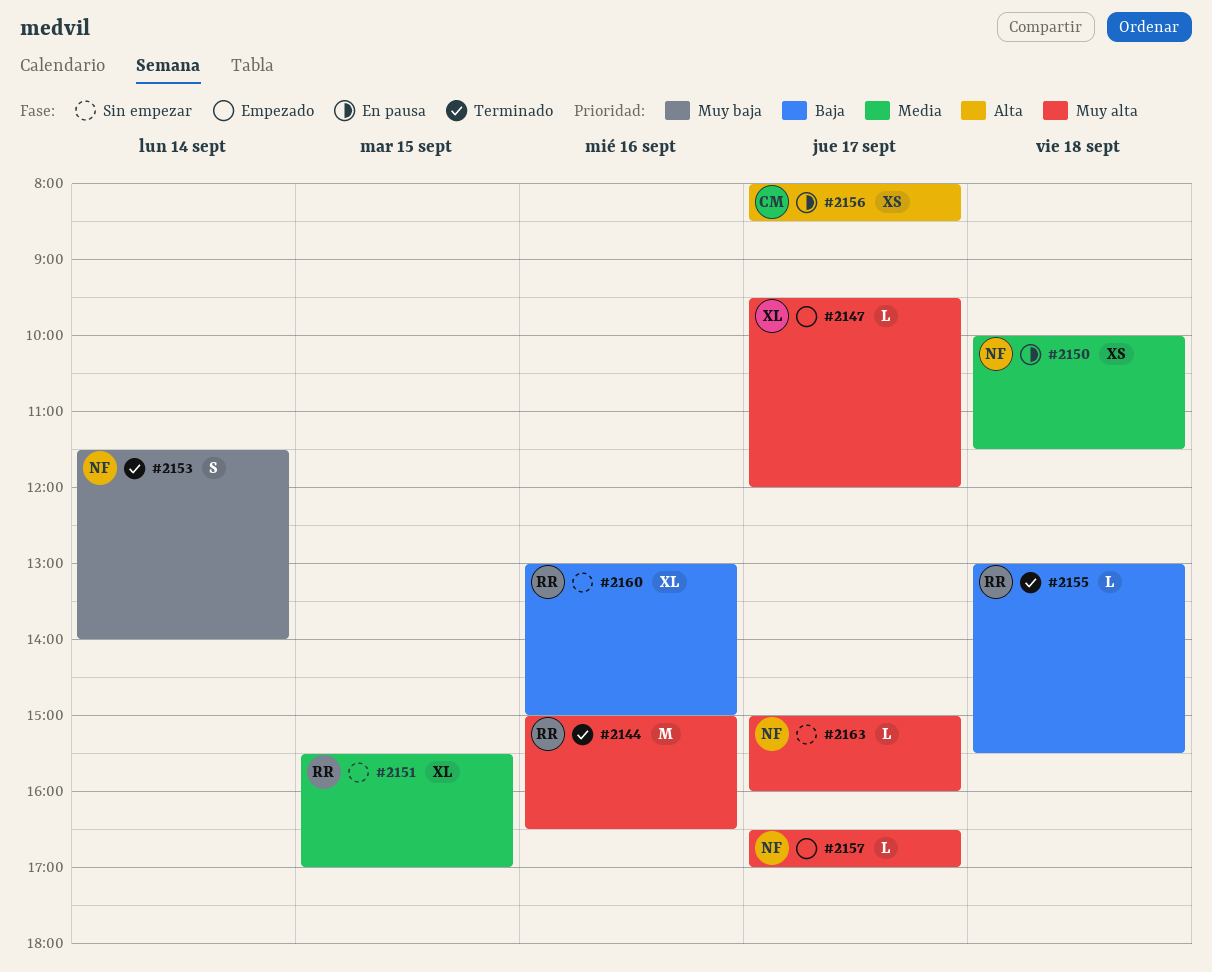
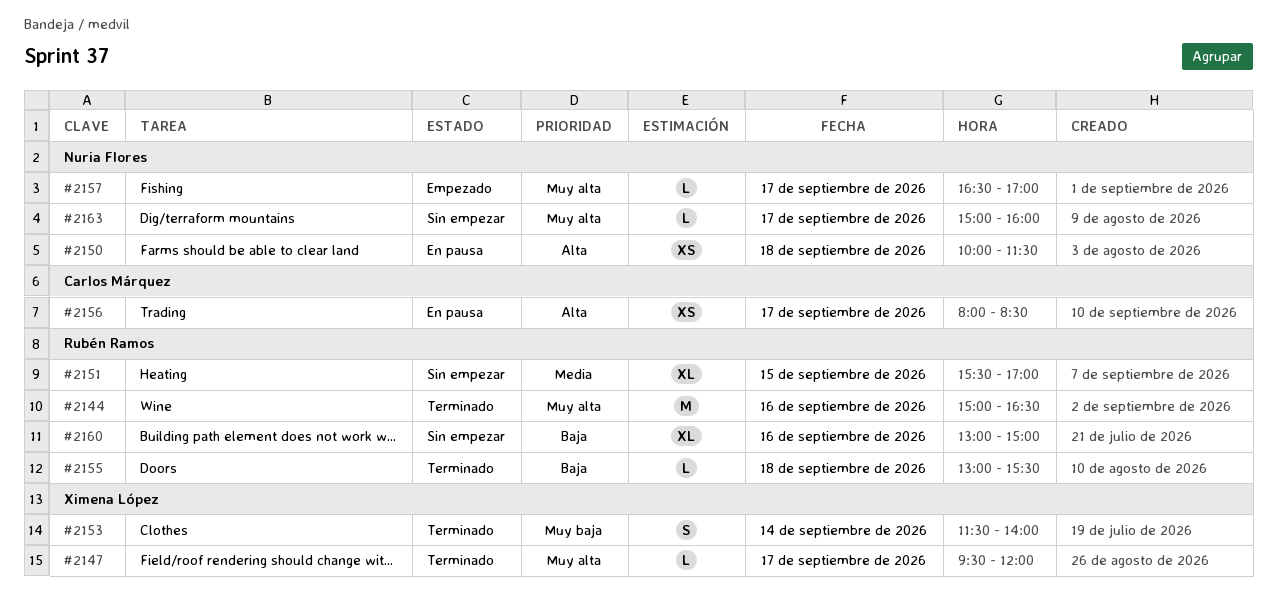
#2147, status: Empezado -> Terminado
#2150, priority: Media -> Alta
#2153, owner: Nuria Flores -> Ximena López

